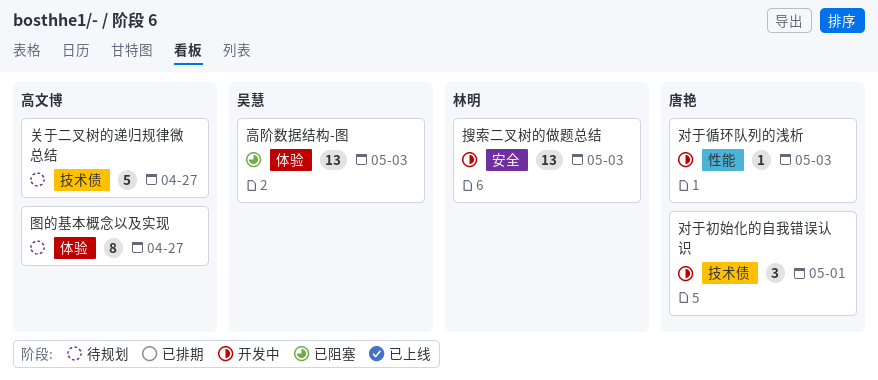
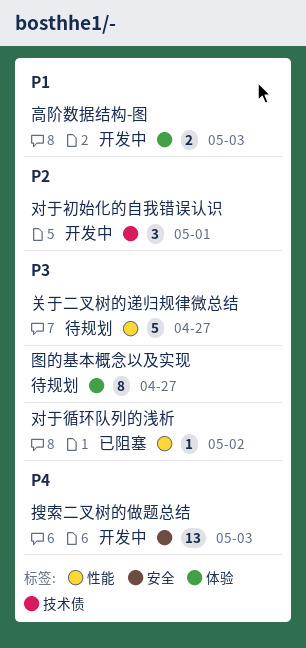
关于二叉树的递归规律微总结, label: 技术债 -> 性能
对于循环队列的浅析, status: 开发中 -> 已阻塞
对于循环队列的浅析, due: May 3 -> May 2
高阶数据结构-图, status: 已阻塞 -> 开发中
高阶数据结构-图, estimate: 13 -> 2

